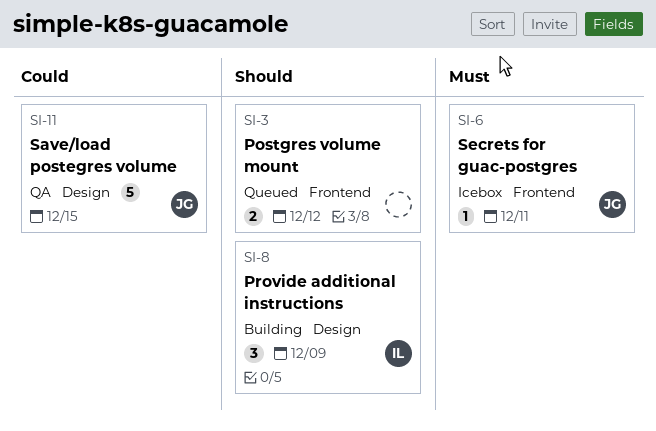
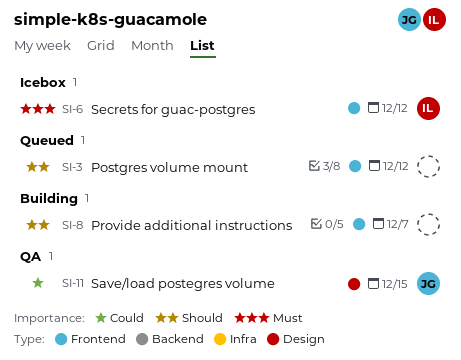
SI-6, owner: JG -> IL
SI-6, due: Dec 11 -> Dec 12
SI-8, owner: IL -> none
SI-8, label: Design -> Frontend
SI-8, due: Dec 9 -> Dec 7

